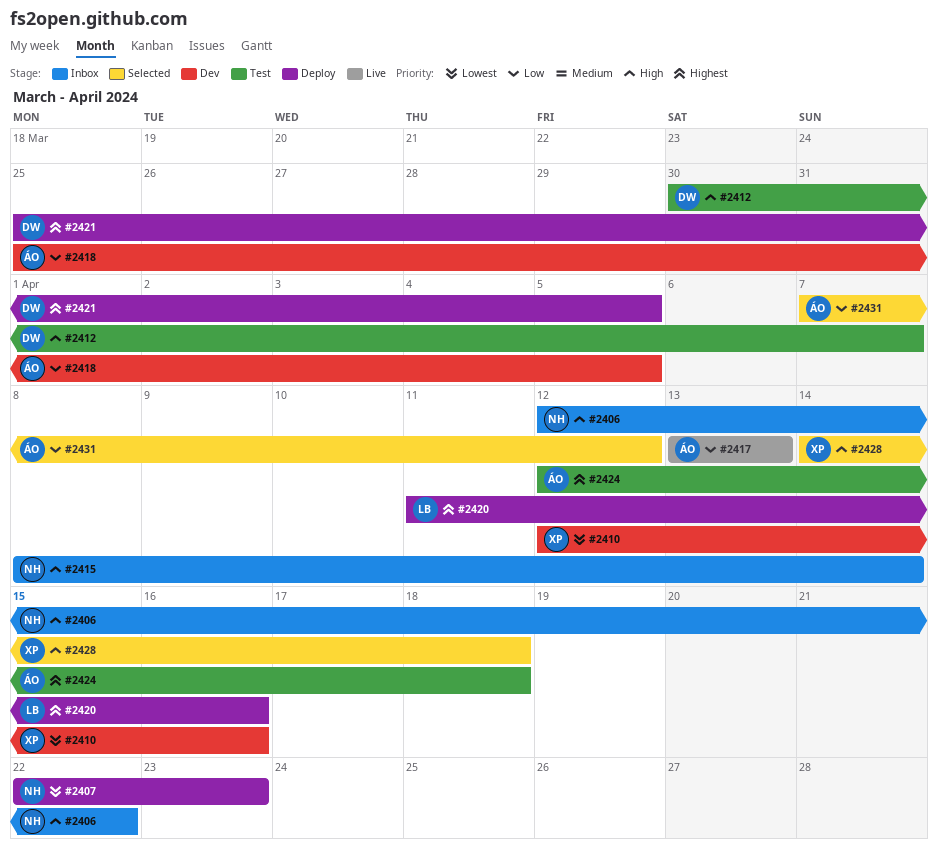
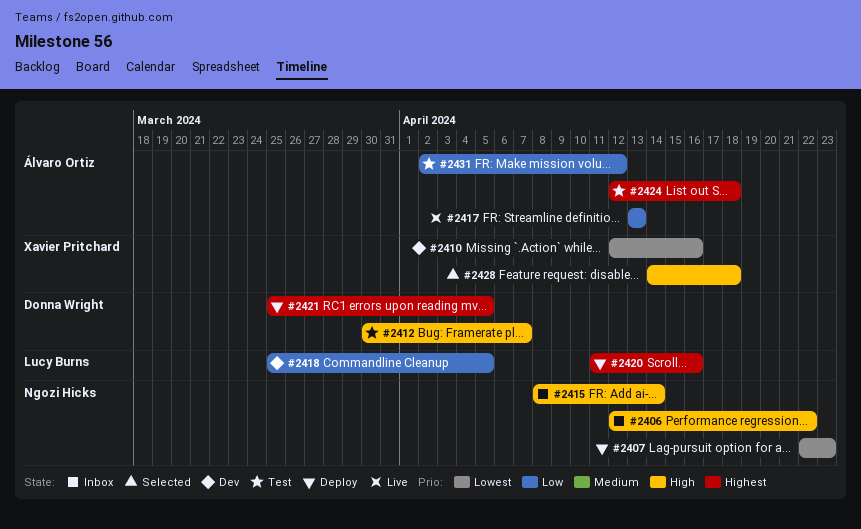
#2418, owner: Álvaro Ortiz -> Lucy Burns
#2431, status: Selected -> Test
#2431, start: Apr 7 -> Apr 2

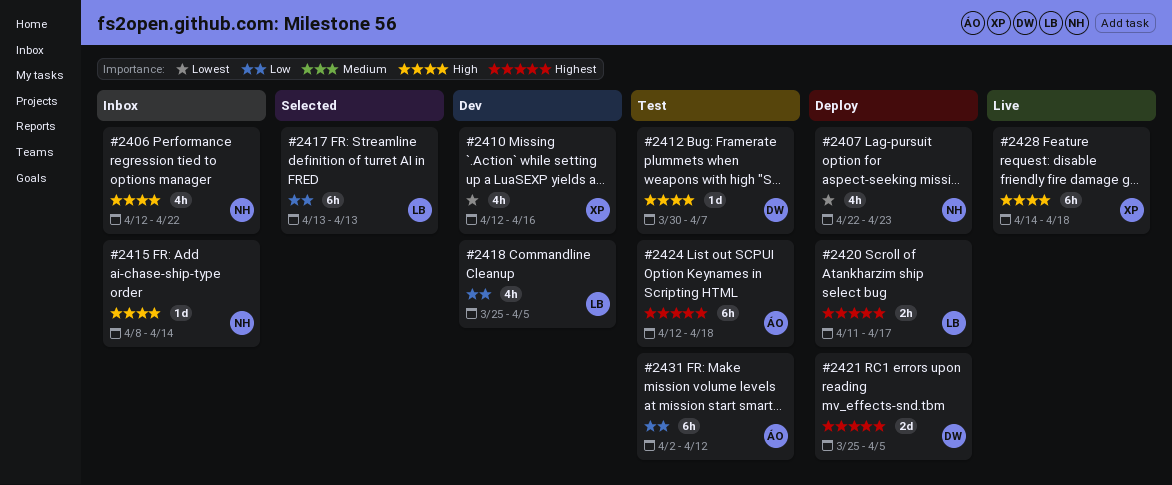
#2417, status: Live -> Selected
#2417, owner: Álvaro Ortiz -> Lucy Burns
#2420, due: Apr 16 -> Apr 17
#2428, status: Selected -> Live

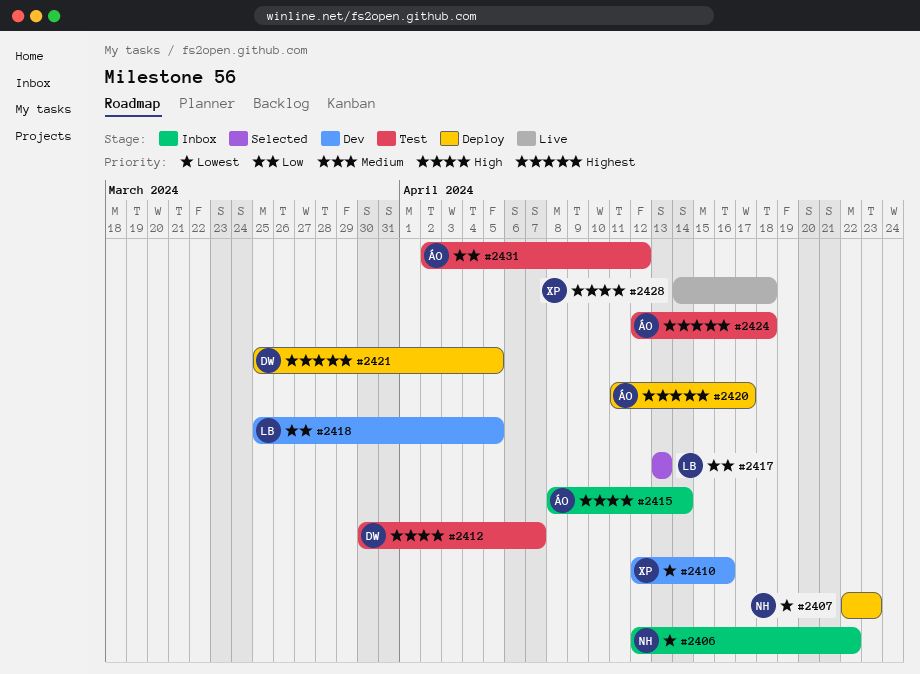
#2406, priority: High -> Lowest
#2415, owner: NH -> ÁO
#2420, owner: LB -> ÁO

